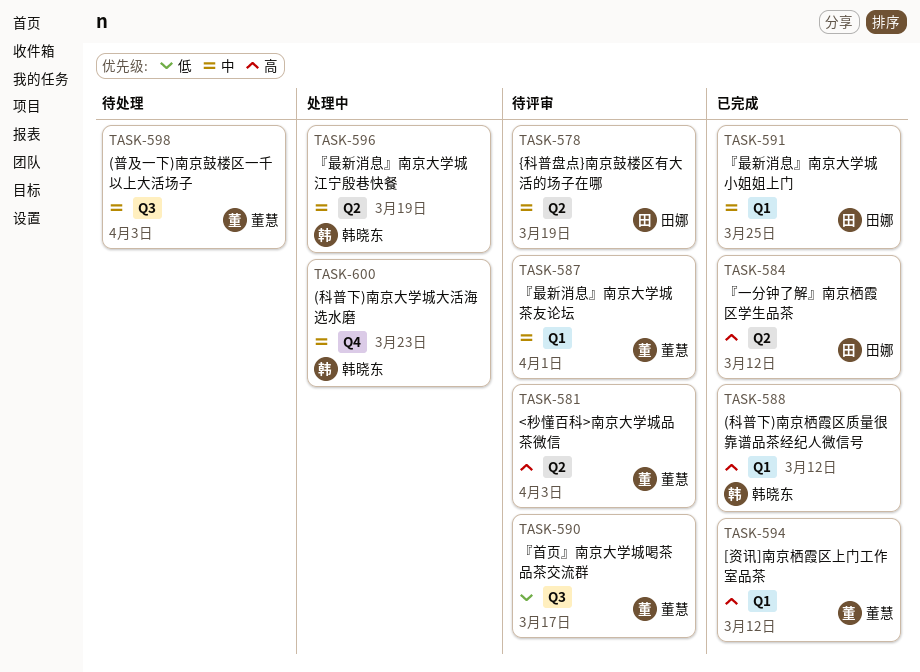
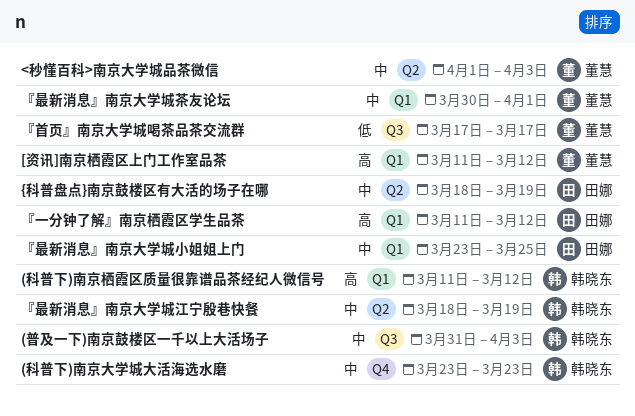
(普及一下)南京鼓楼区一千以上大活场子, owner: 董慧 -> 韩晓东
<秒懂百科>南京大学城品茶微信, priority: 高 -> 中
『一分钟了解』南京栖霞区学生品茶, label: Q2 -> Q1

